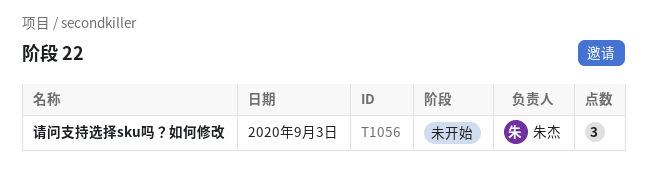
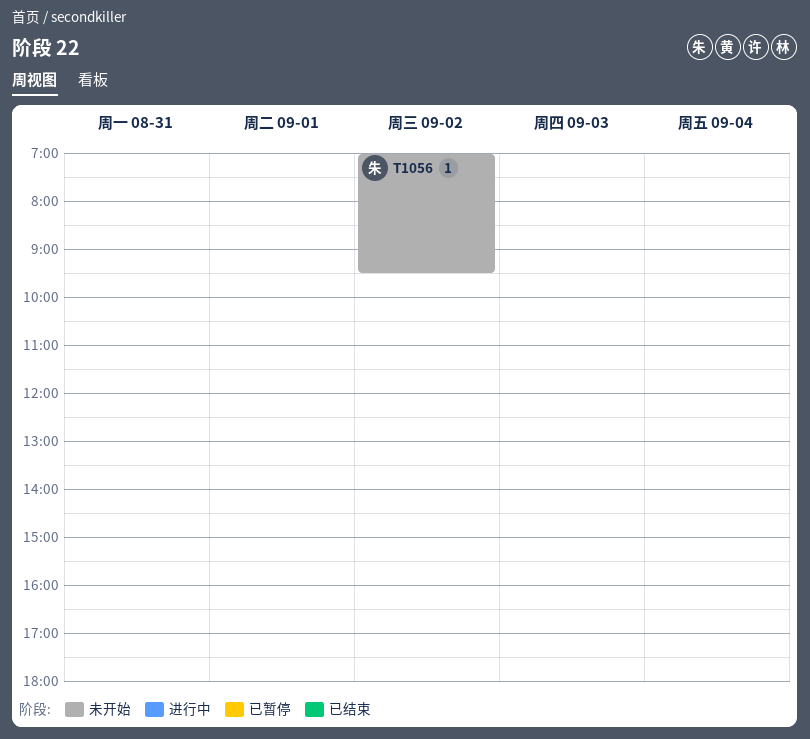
T1056, estimate: 3 -> 1
T1056, day: Sep 3 -> Sep 2

